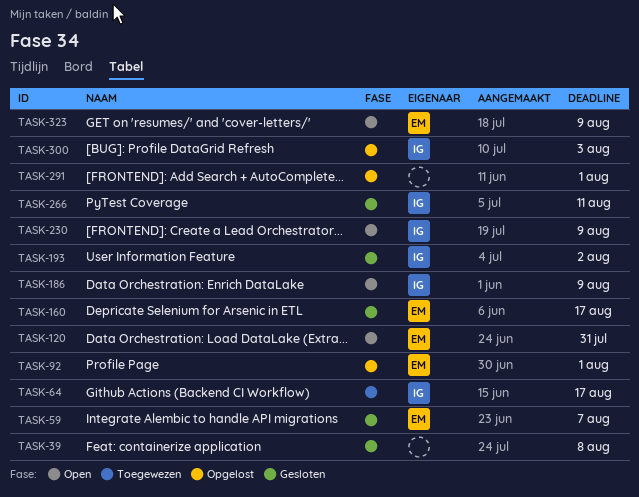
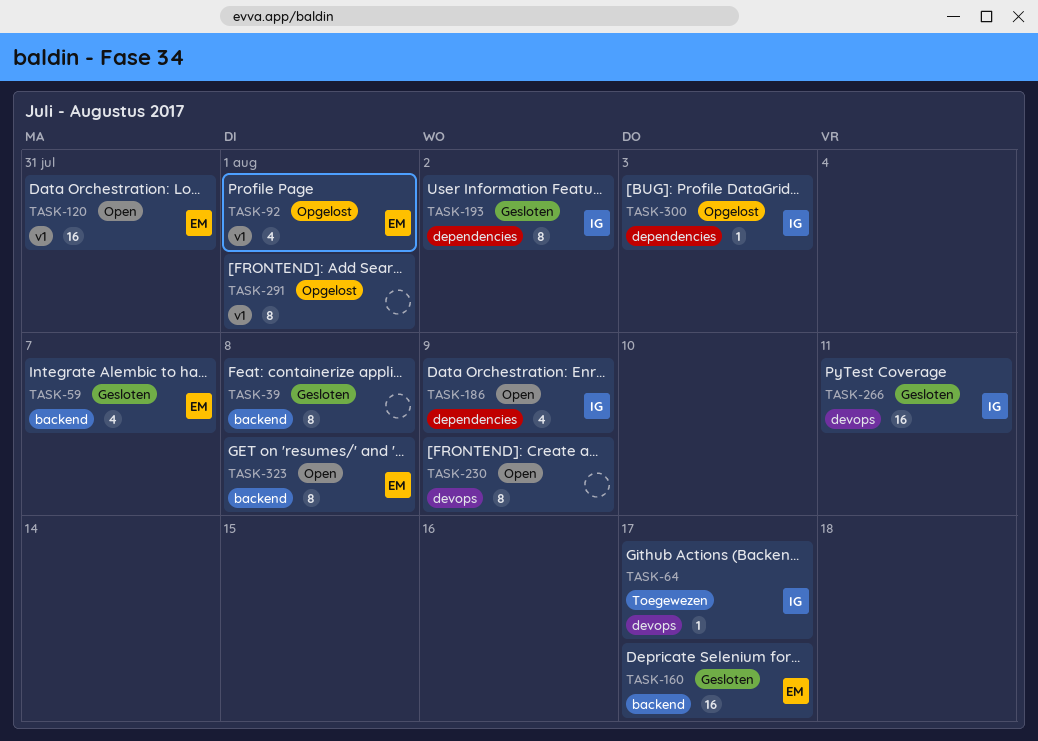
TASK-230, owner: IG -> none
TASK-323, due: Aug 9 -> Aug 8

